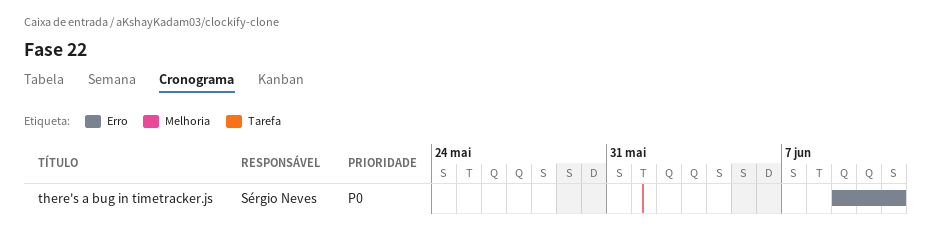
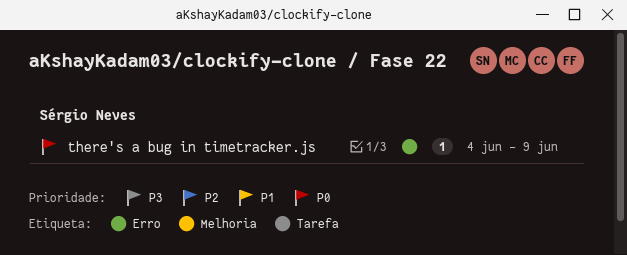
there's a bug in timetracker.js, start: Jun 9 -> Jun 4
there's a bug in timetracker.js, due: Jun 11 -> Jun 9

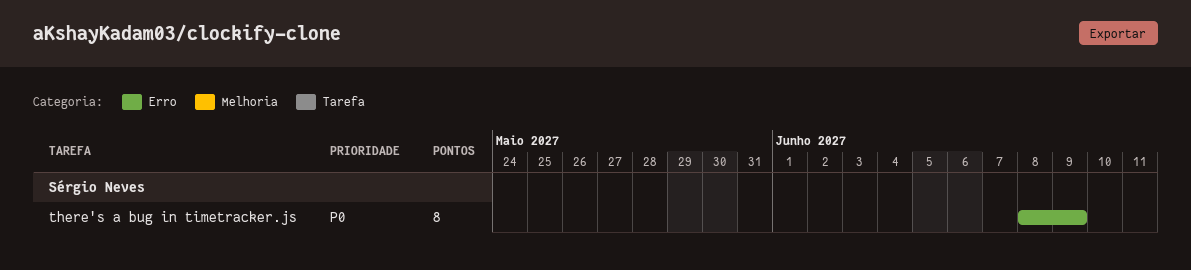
there's a bug in timetracker.js, estimate: 1 -> 8
there's a bug in timetracker.js, start: Jun 4 -> Jun 8

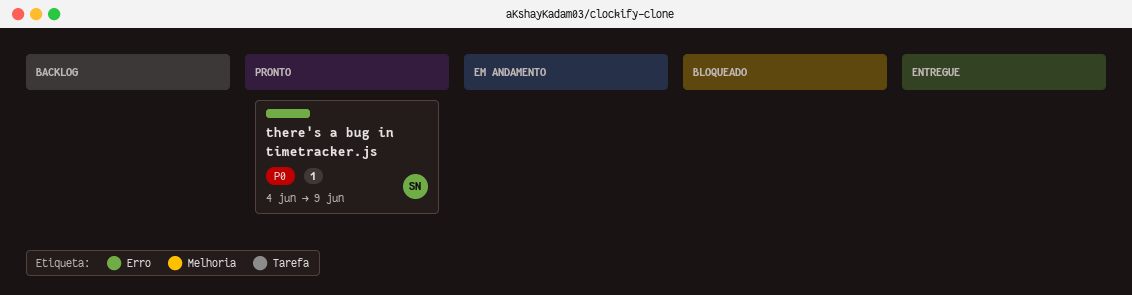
there's a bug in timetracker.js, estimate: 8 -> 1
there's a bug in timetracker.js, start: Jun 8 -> Jun 4

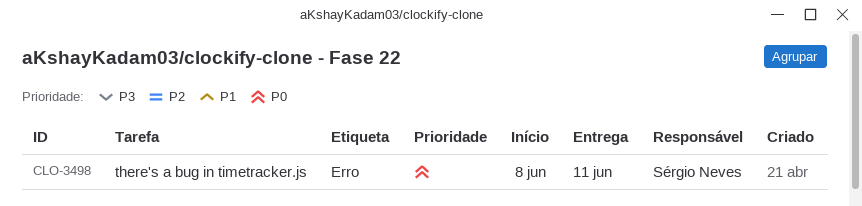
there's a bug in timetracker.js, start: Jun 4 -> Jun 8
there's a bug in timetracker.js, due: Jun 9 -> Jun 11

